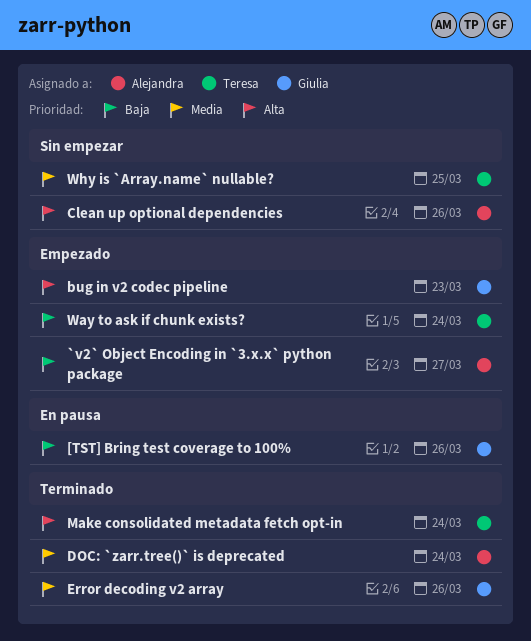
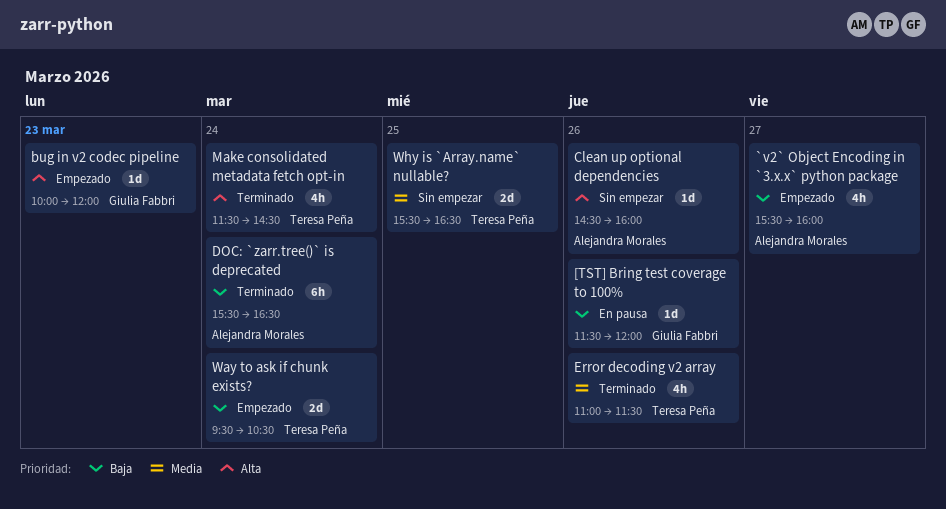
DOC: `zarr.tree()` is deprecated, priority: Media -> Baja
Error decoding v2 array, owner: Giulia Fabbri -> Teresa Peña

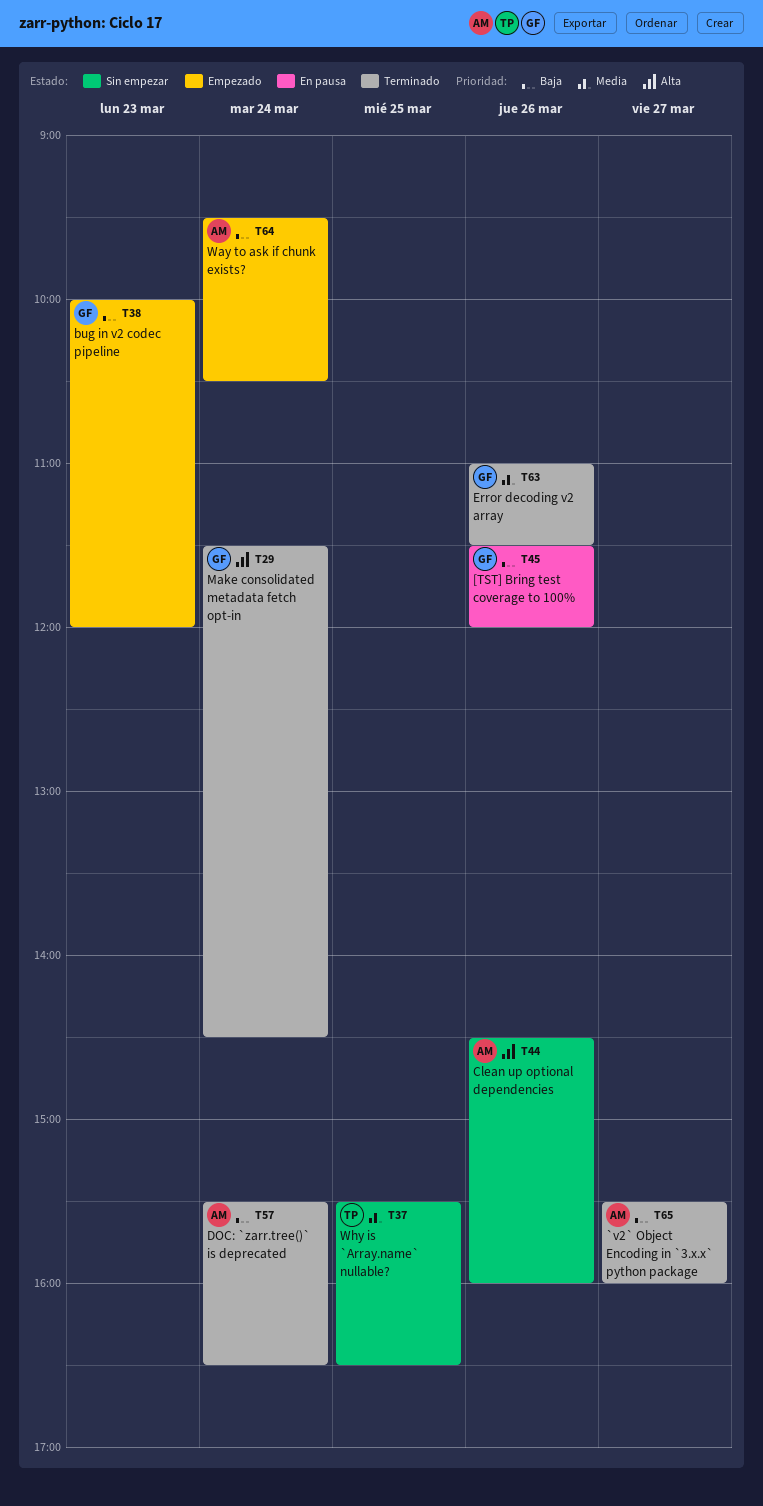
`v2` Object Encoding in `3.x.x` python package, status: Empezado -> Terminado
bug in v2 codec pipeline, priority: Alta -> Baja
Error decoding v2 array, owner: Teresa Peña -> Giulia Fabbri
Make consolidated metadata fetch opt-in, owner: Teresa Peña -> Giulia Fabbri
Way to ask if chunk exists?, owner: Teresa Peña -> Alejandra Morales

